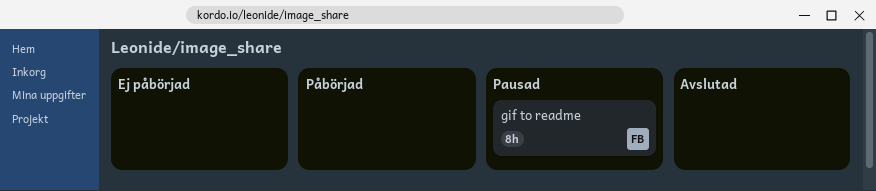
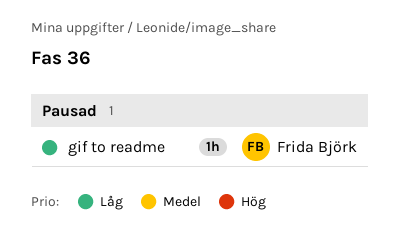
gif to readme, estimate: 8h -> 1h

